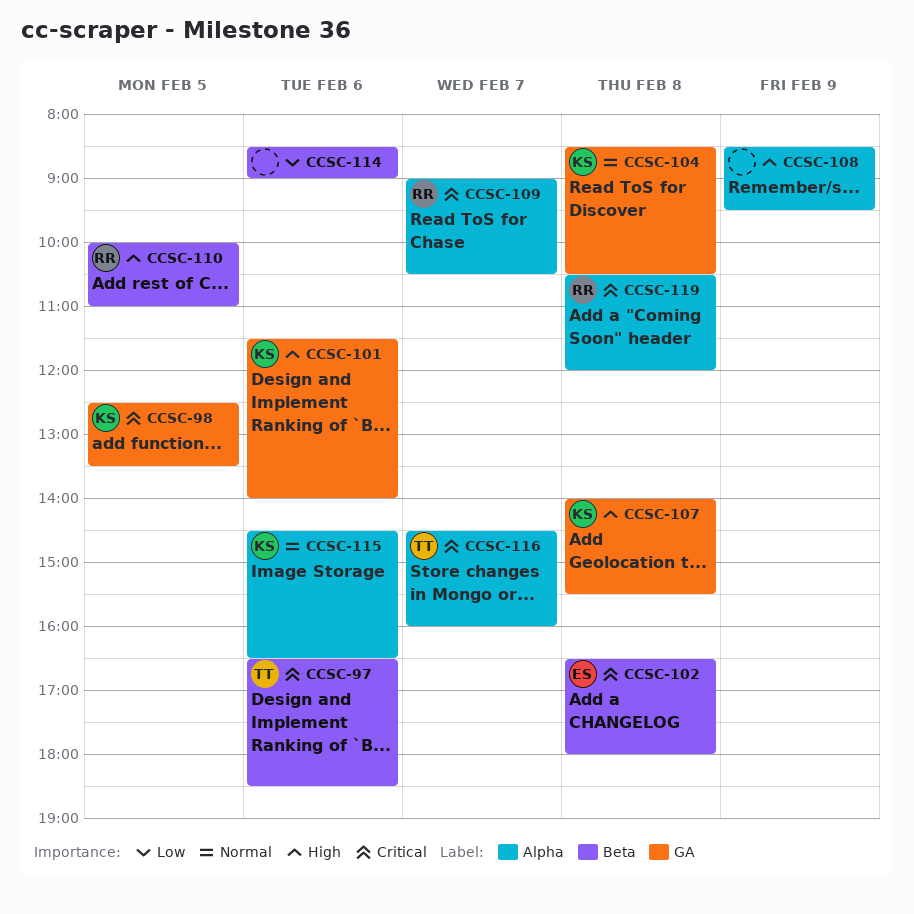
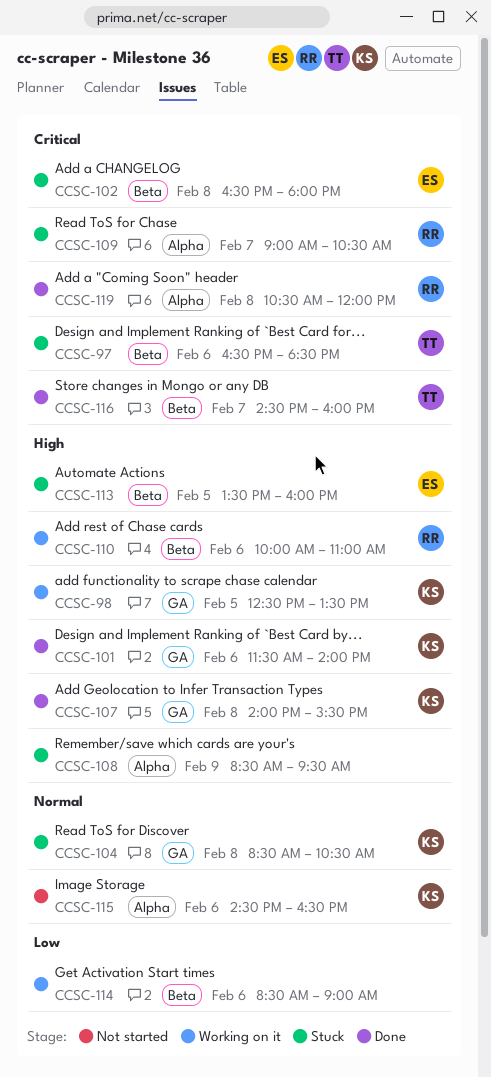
CCSC-98, priority: Critical -> High
CCSC-110, day: Feb 5 -> Feb 6
CCSC-113: none -> present
CCSC-116, label: Alpha -> Beta

